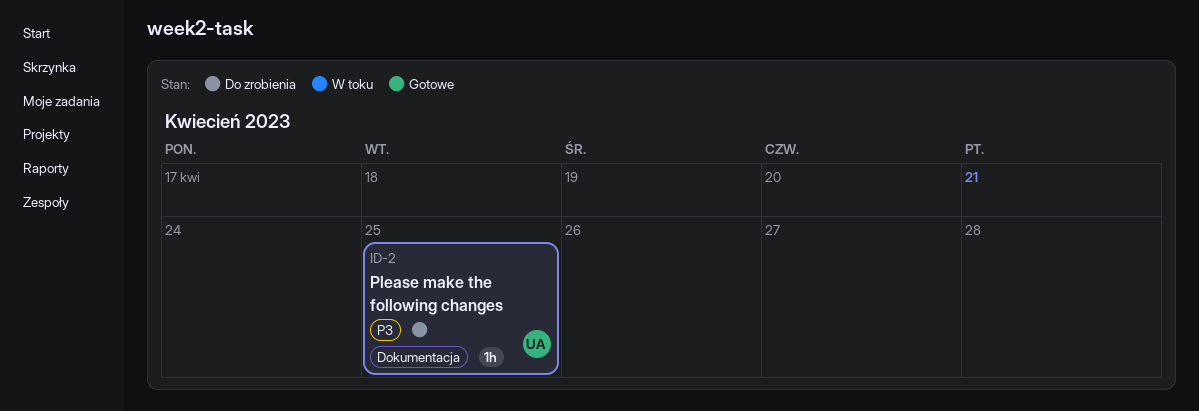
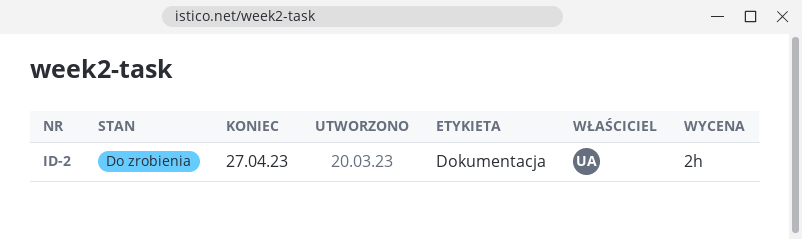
ID-2, estimate: 1h -> 2h
ID-2, due: Apr 25 -> Apr 27

